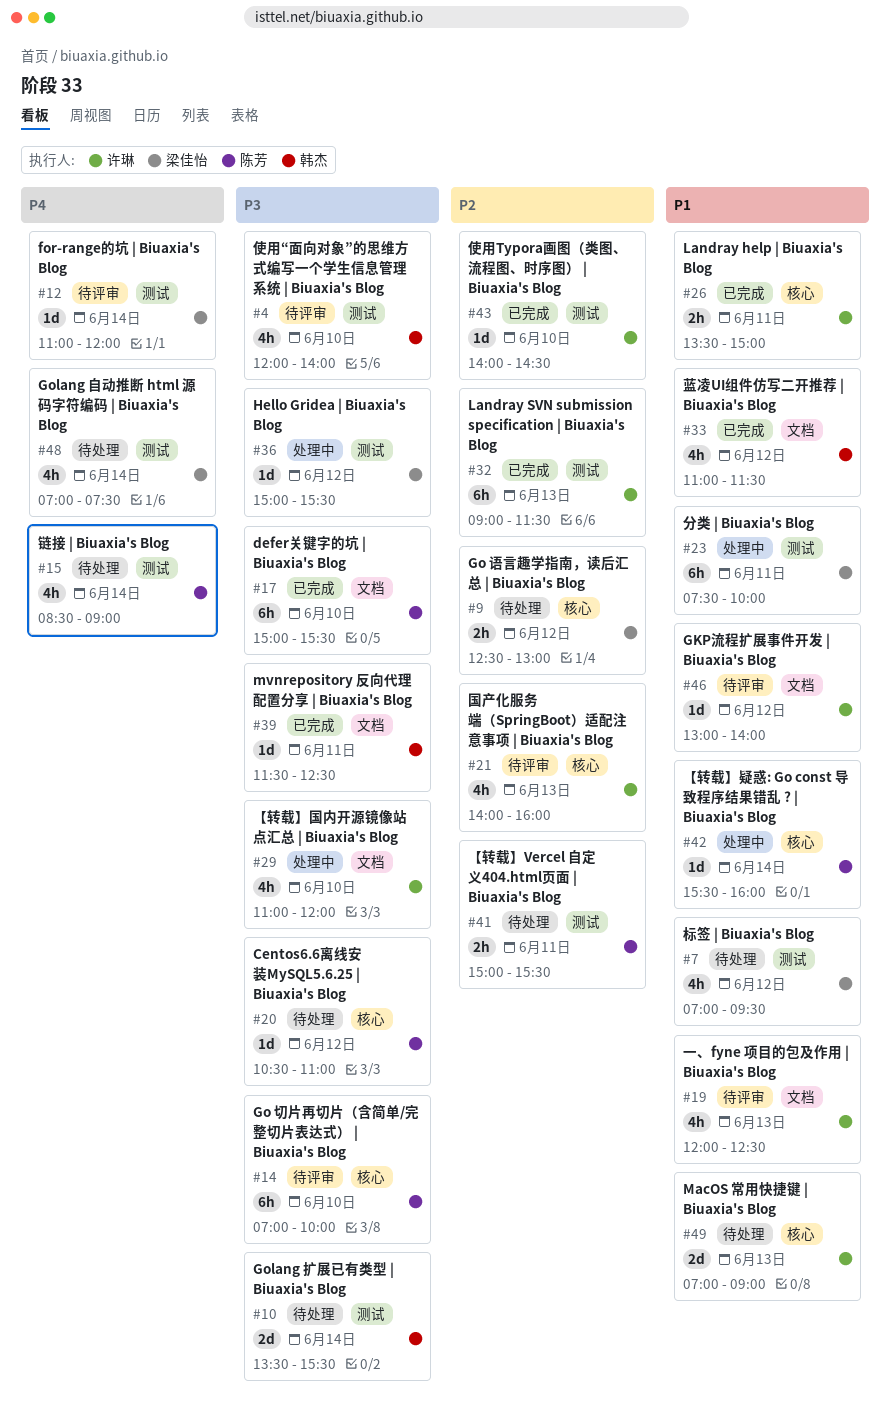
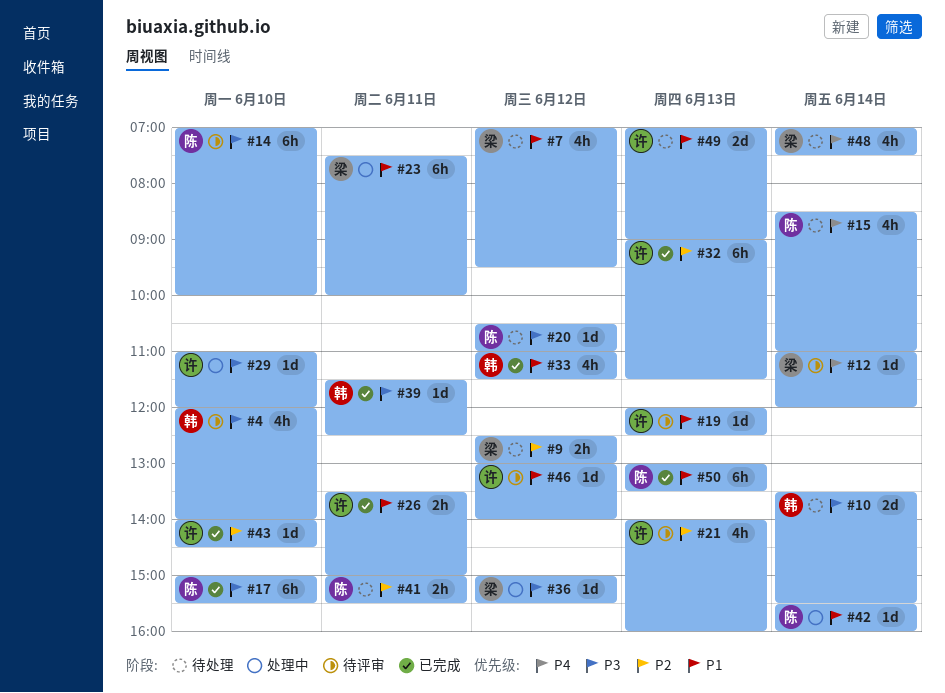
#15, ends: 09:00 -> 11:00
#19, estimate: 4h -> 1d
#29, estimate: 4h -> 1d
#50: none -> present

